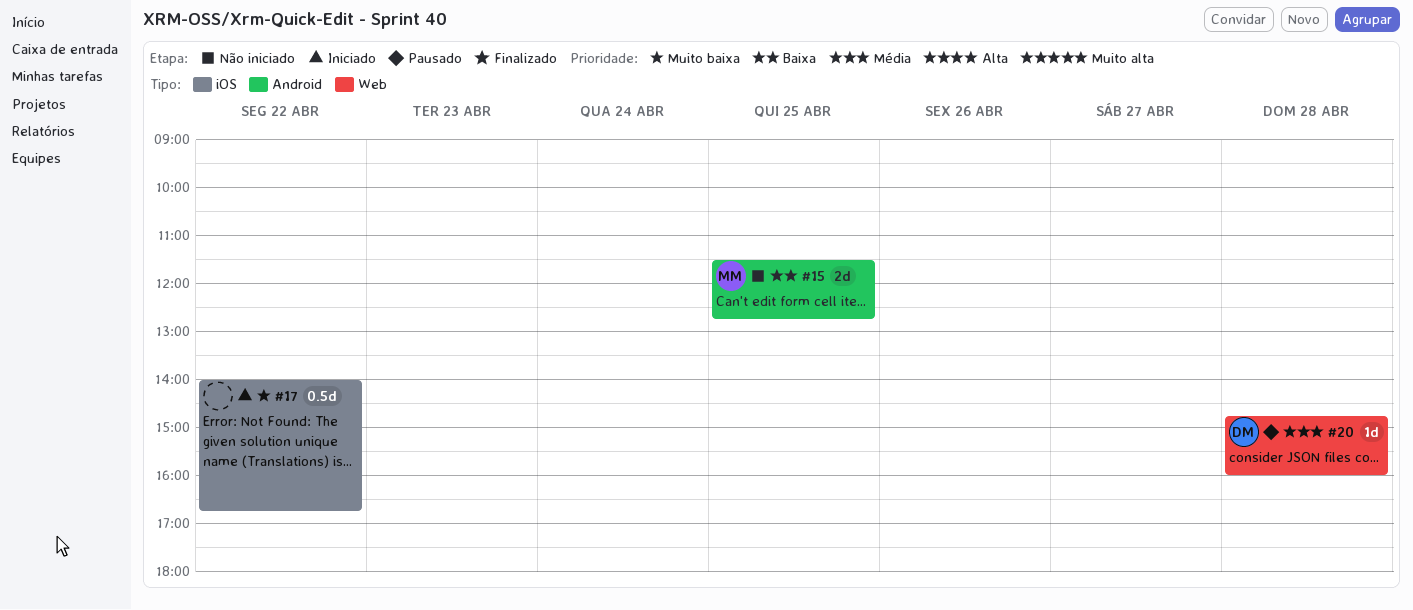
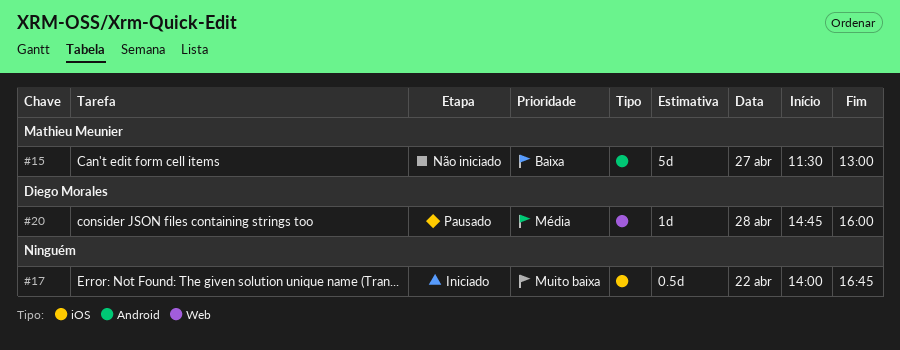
#15, estimate: 2d -> 5d
#15, day: Apr 25 -> Apr 27
#15, ends: 12:45 -> 13:00

